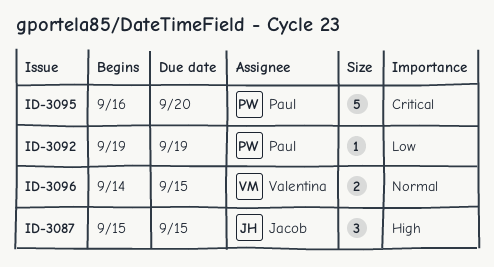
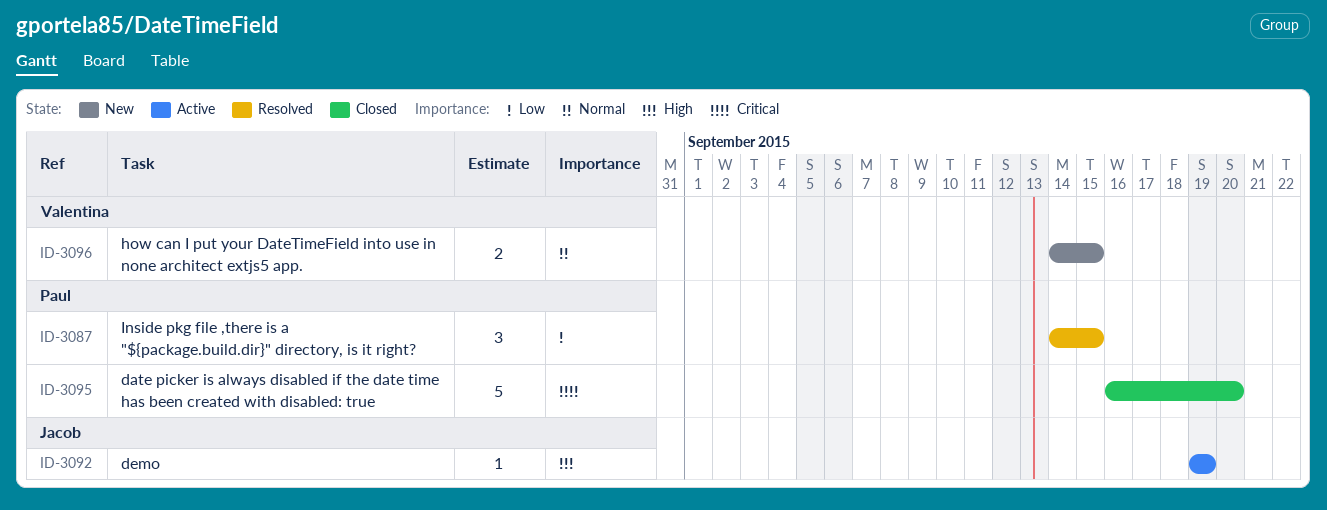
ID-3087, owner: Jacob -> Paul
ID-3087, priority: High -> Low
ID-3087, start: Sep 15 -> Sep 14
ID-3092, owner: Paul -> Jacob
ID-3092, priority: Low -> High

